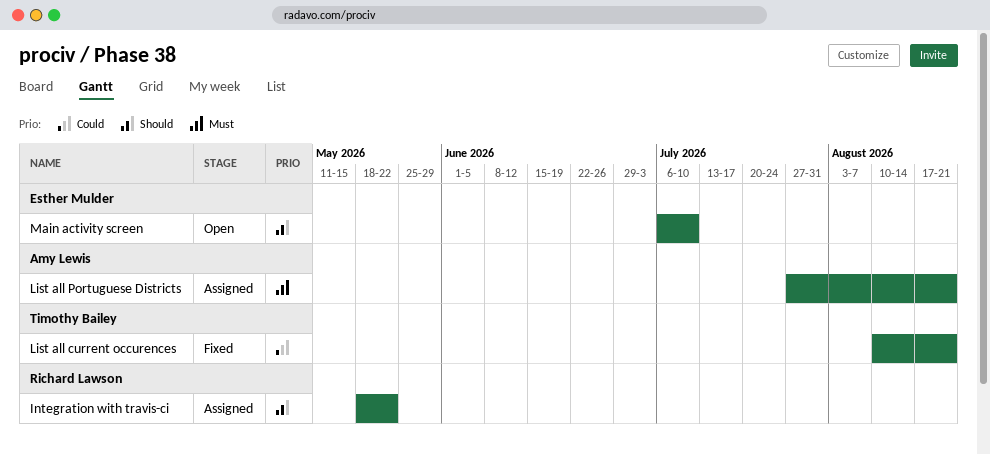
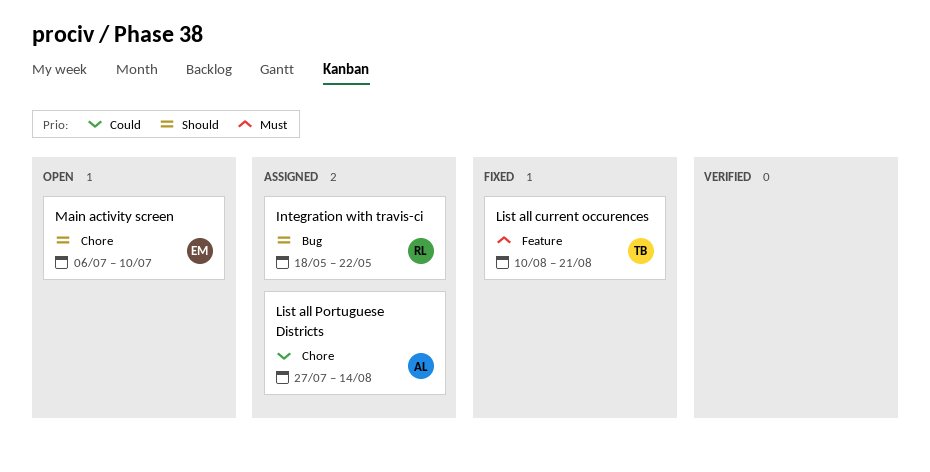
List all current occurences, priority: Could -> Must
List all Portuguese Districts, priority: Must -> Could
List all Portuguese Districts, due: Aug 21 -> Aug 14

